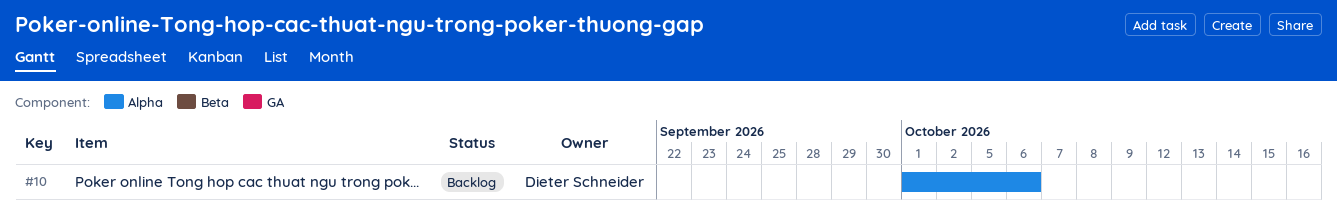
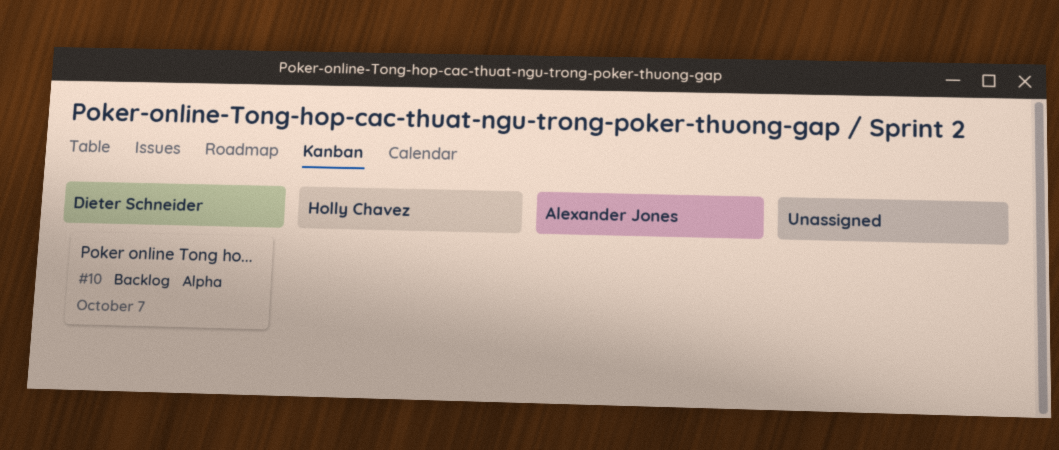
#10, due: Oct 6 -> Oct 7

